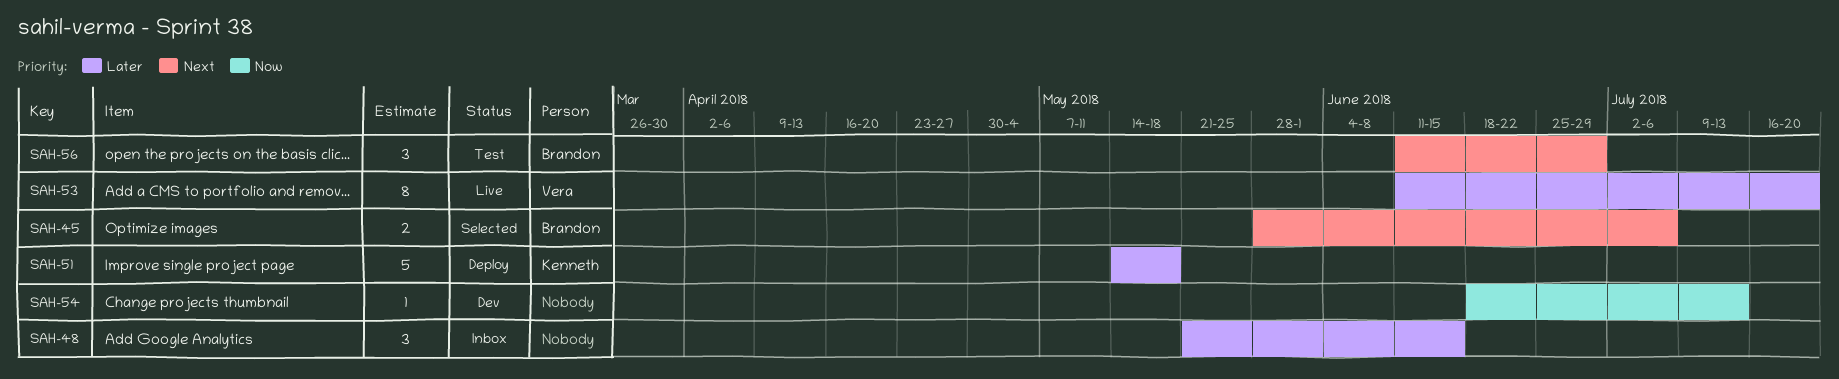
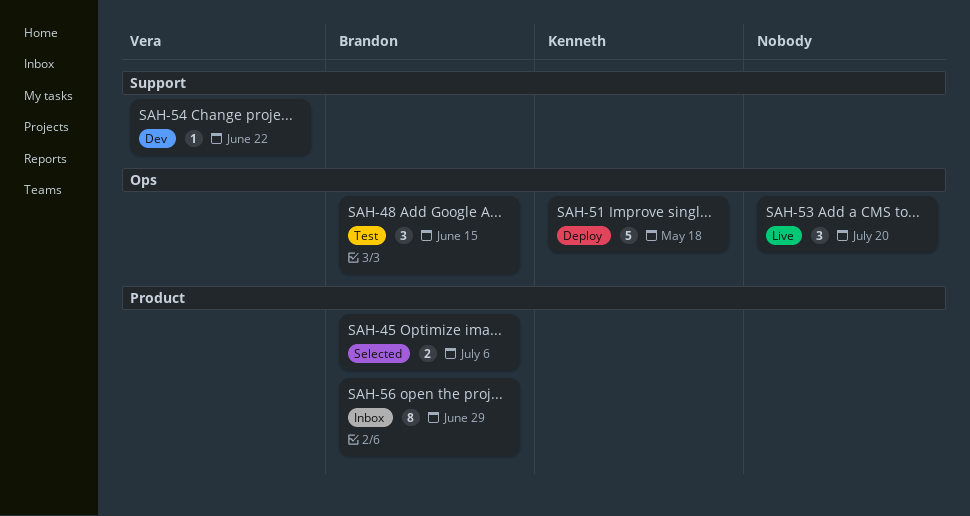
SAH-48, status: Inbox -> Test
SAH-48, owner: none -> Brandon
SAH-53, owner: Vera -> none
SAH-53, estimate: 8 -> 3
SAH-54, owner: none -> Vera
SAH-54, due: Jul 13 -> Jun 22
SAH-56, status: Test -> Inbox
SAH-56, estimate: 3 -> 8

